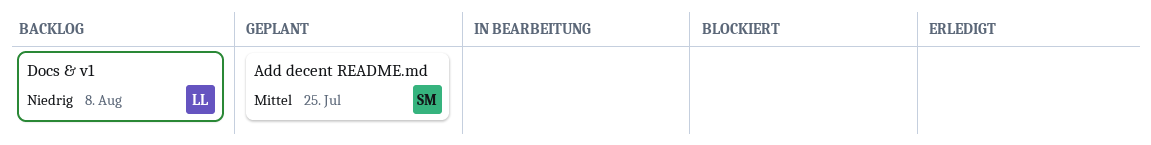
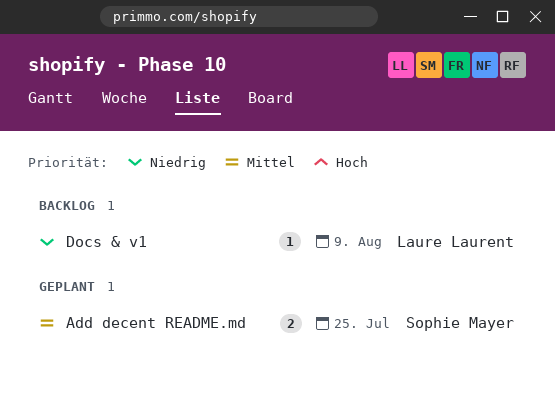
Docs & v1, due: Aug 8 -> Aug 9

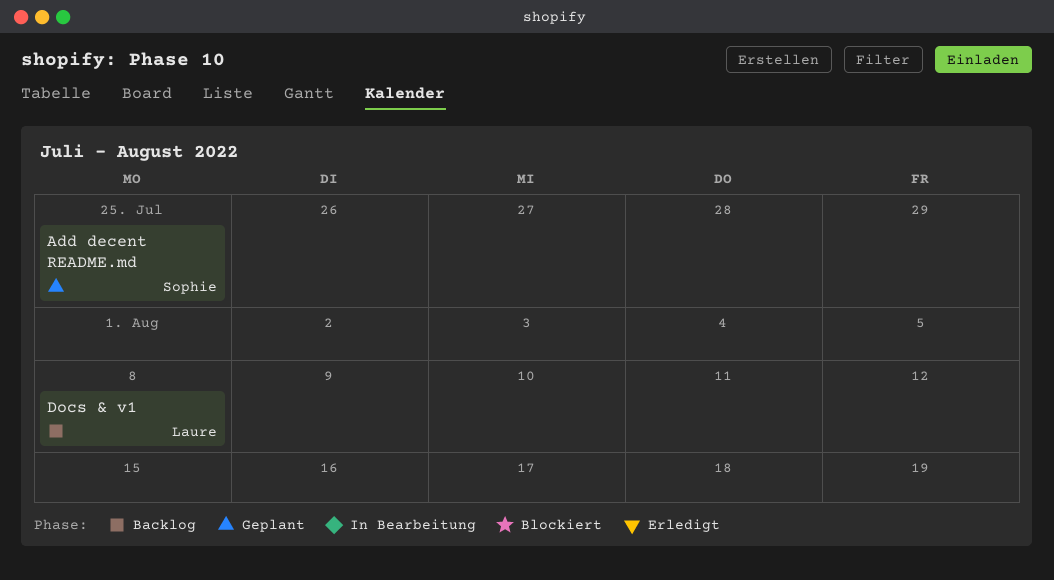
Docs & v1, due: Aug 9 -> Aug 8

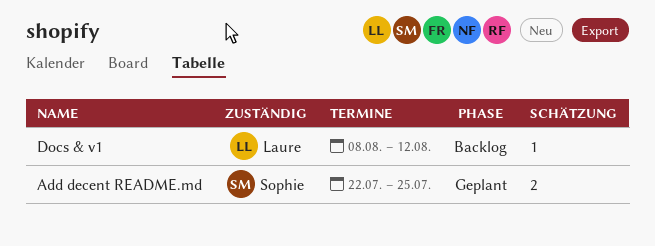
Docs & v1, due: Aug 8 -> Aug 12

